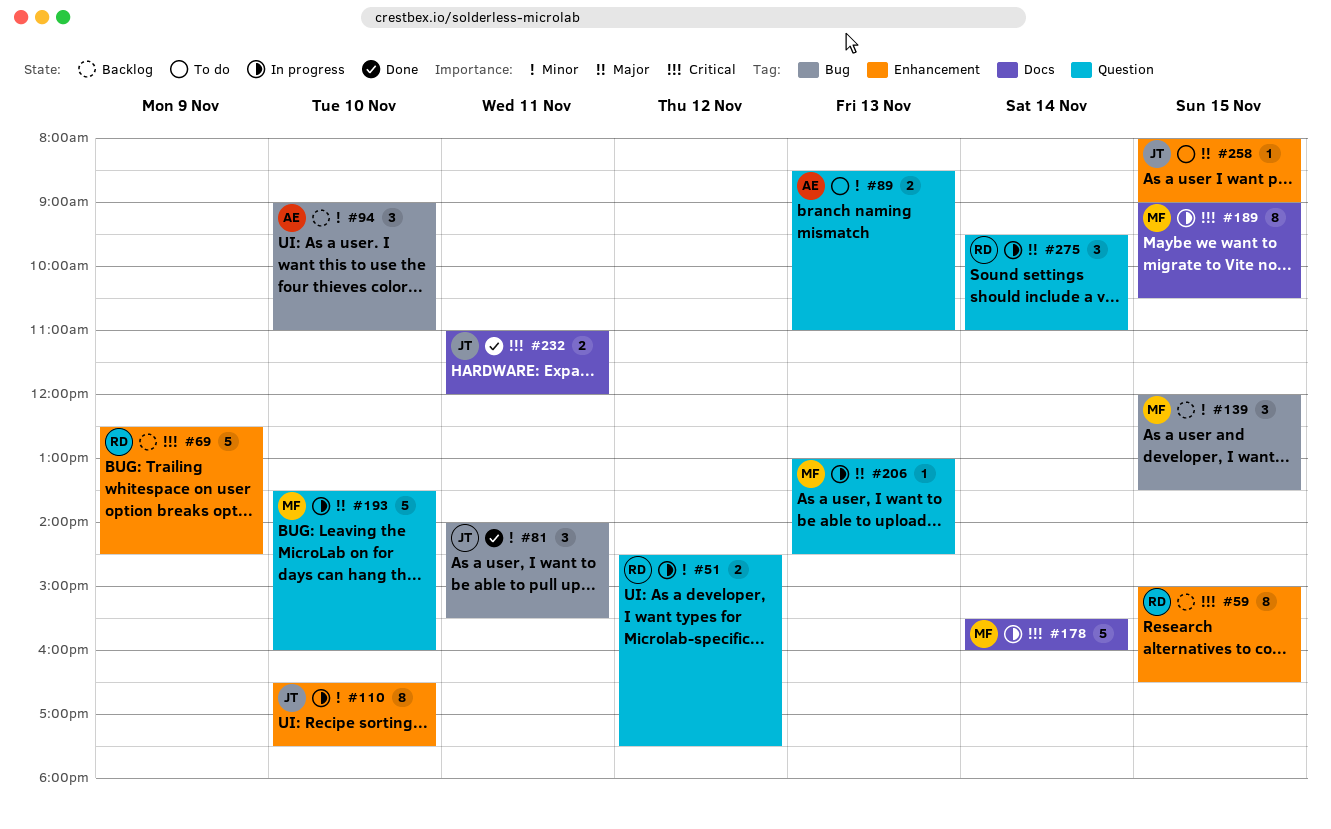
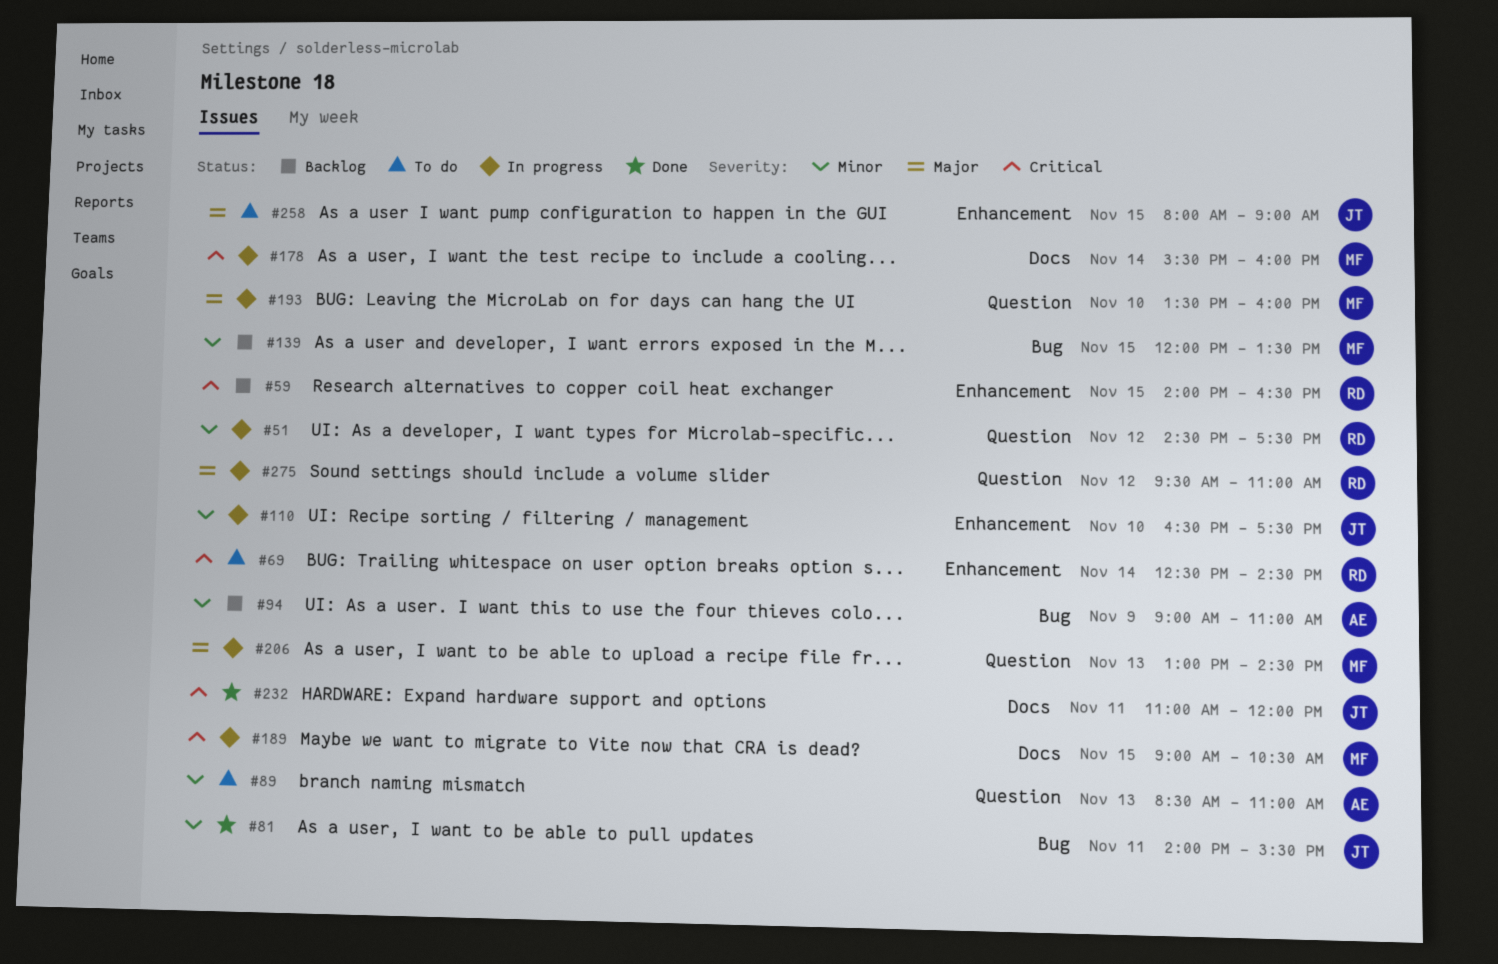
#59, begins: 15:00 -> 14:00
#69, status: Backlog -> To do
#69, day: Nov 9 -> Nov 14
#94, day: Nov 10 -> Nov 9
#275, day: Nov 14 -> Nov 12

